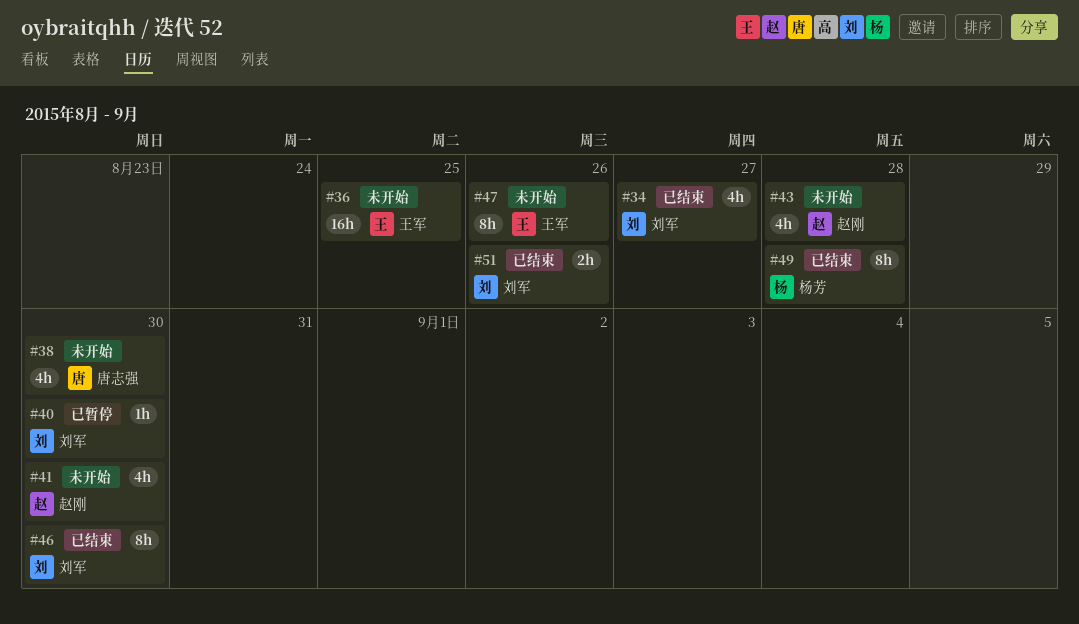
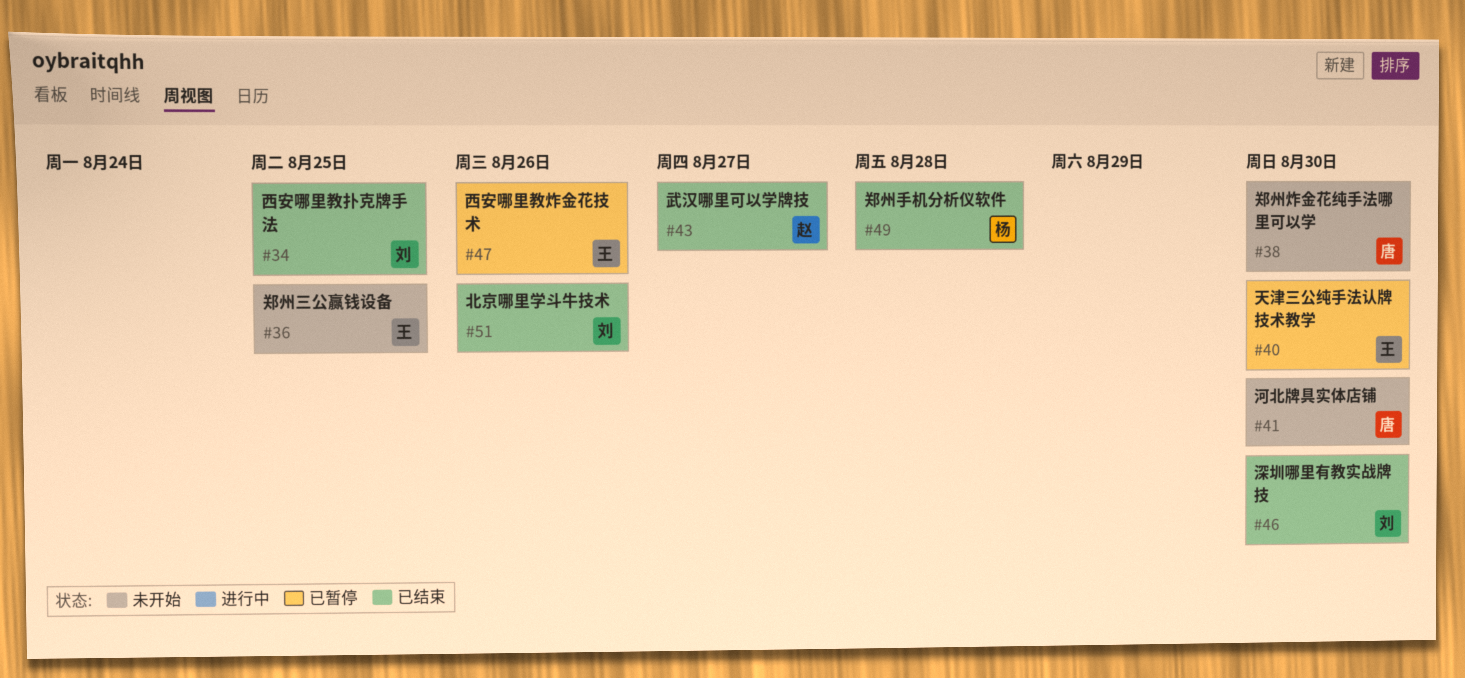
#34, due: Aug 27 -> Aug 25
#40, owner: 刘军 -> 王军
#41, owner: 赵刚 -> 唐志强
#43, status: 未开始 -> 已结束
#43, due: Aug 28 -> Aug 27
#47, status: 未开始 -> 已暂停

